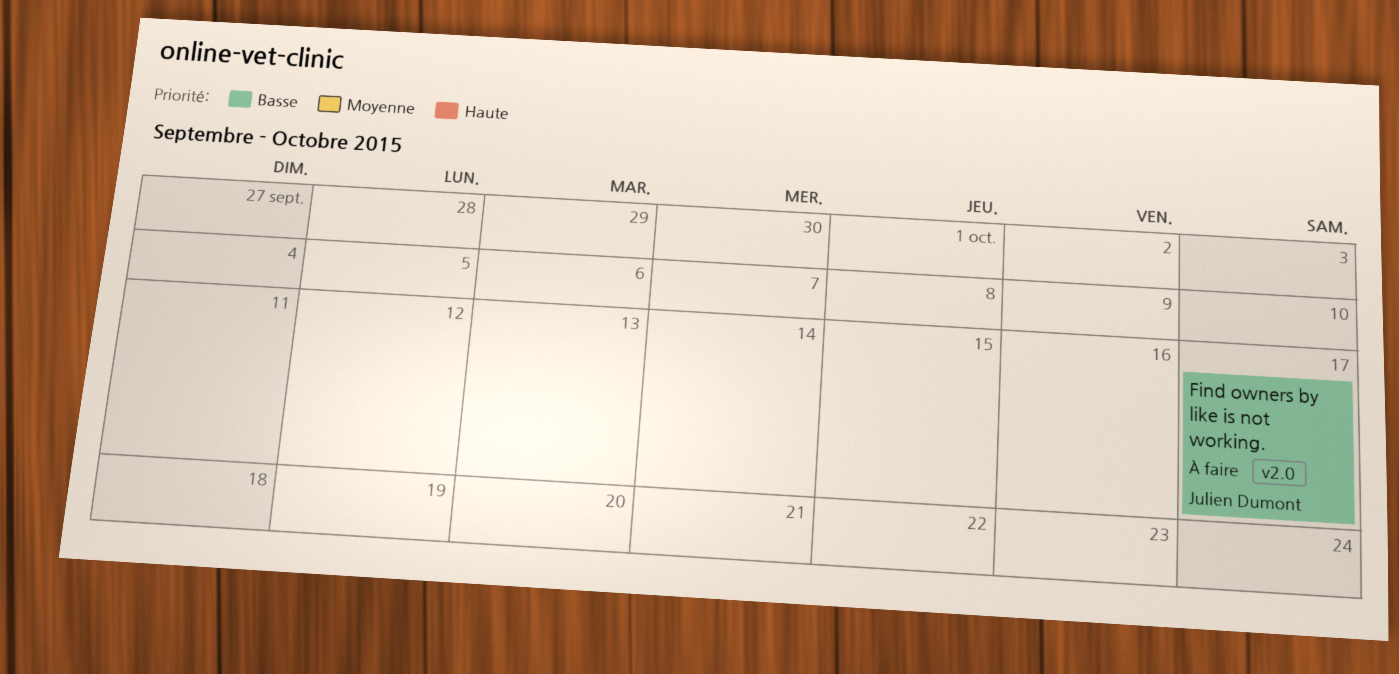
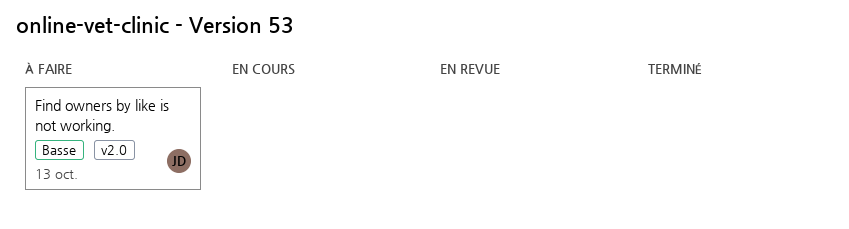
Find owners by like is not working., due: Oct 17 -> Oct 13

